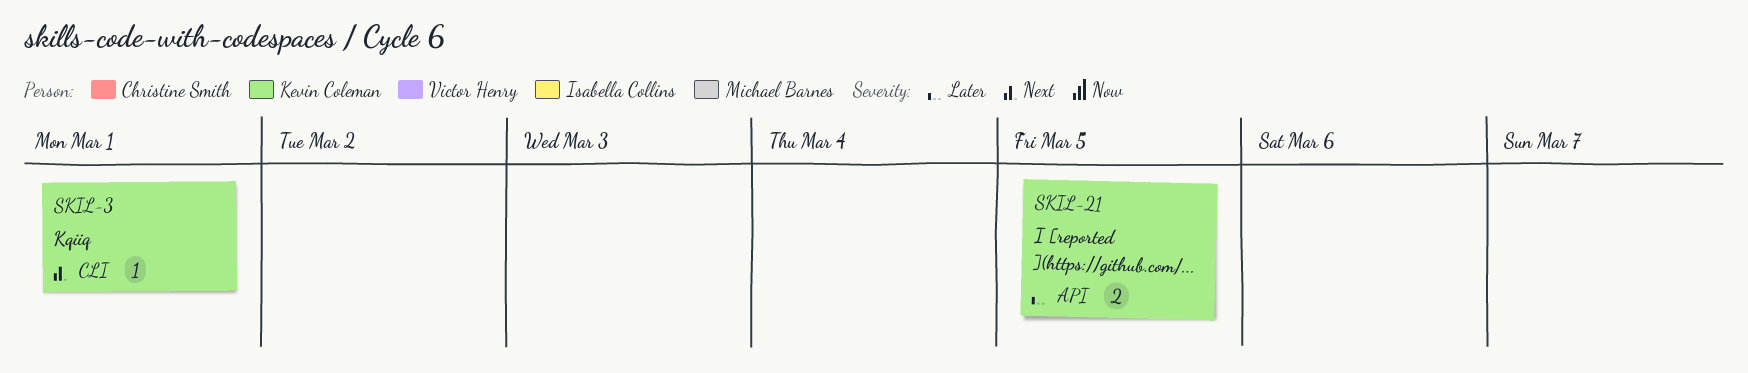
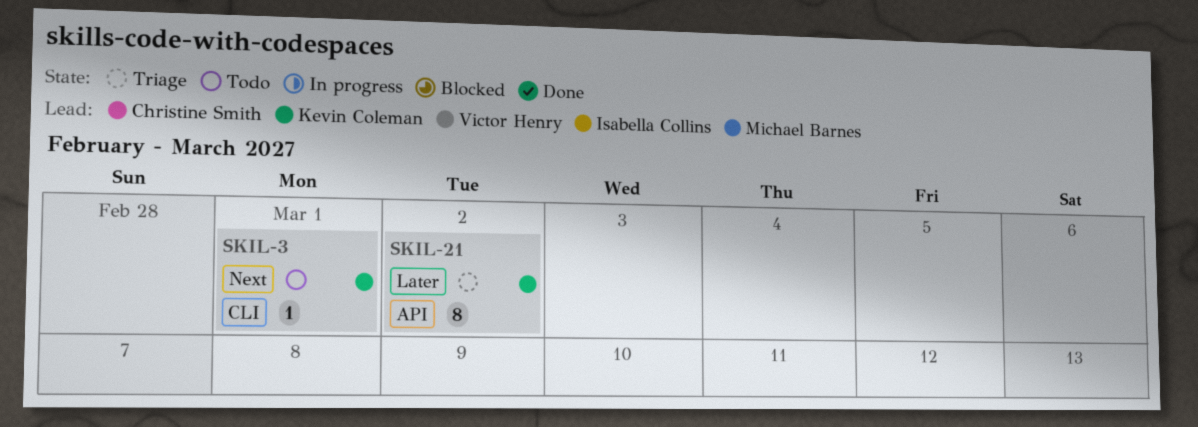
SKIL-21, estimate: 2 -> 8
SKIL-21, due: Mar 5 -> Mar 2

